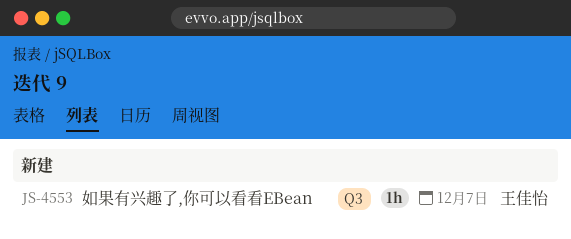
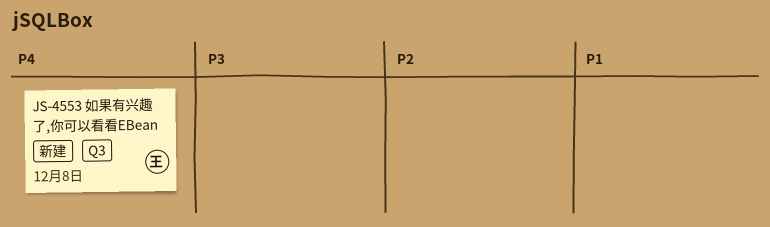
JS-4553, due: Dec 7 -> Dec 8

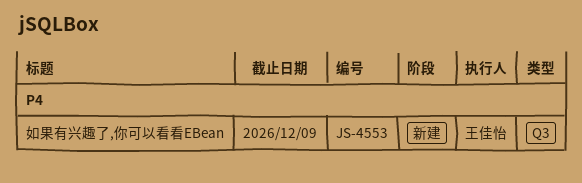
JS-4553, due: Dec 8 -> Dec 9

